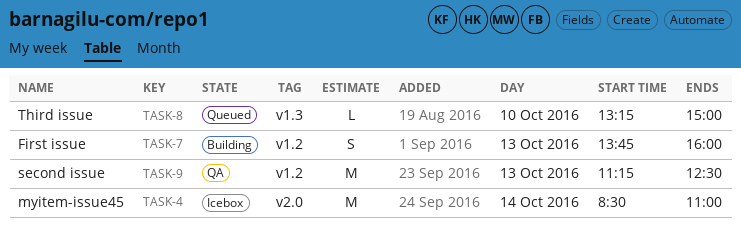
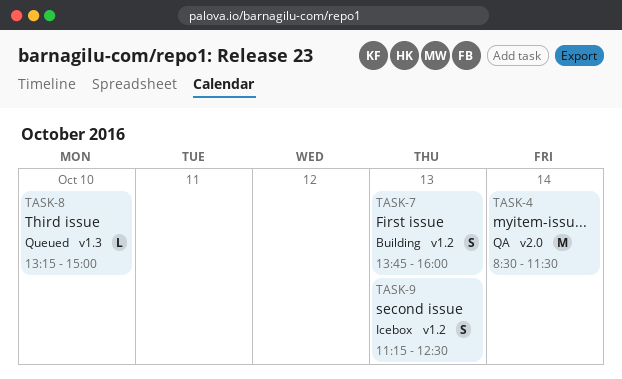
TASK-4, status: Icebox -> QA
TASK-4, ends: 11:00 -> 11:30
TASK-9, status: QA -> Icebox
TASK-9, estimate: M -> S

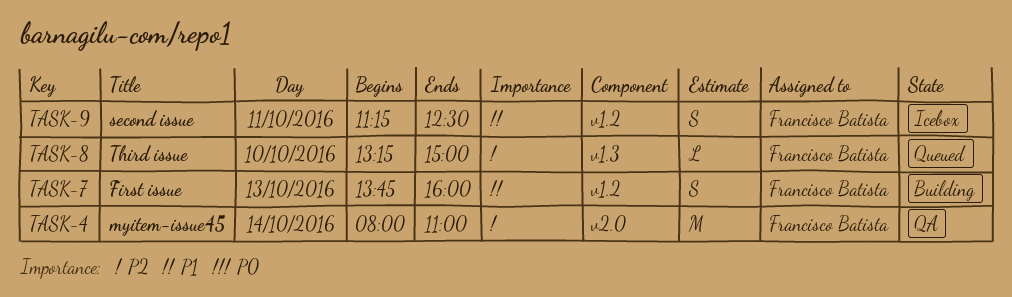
TASK-4, begins: 08:30 -> 08:00
TASK-4, ends: 11:30 -> 11:00
TASK-9, day: Oct 13 -> Oct 11

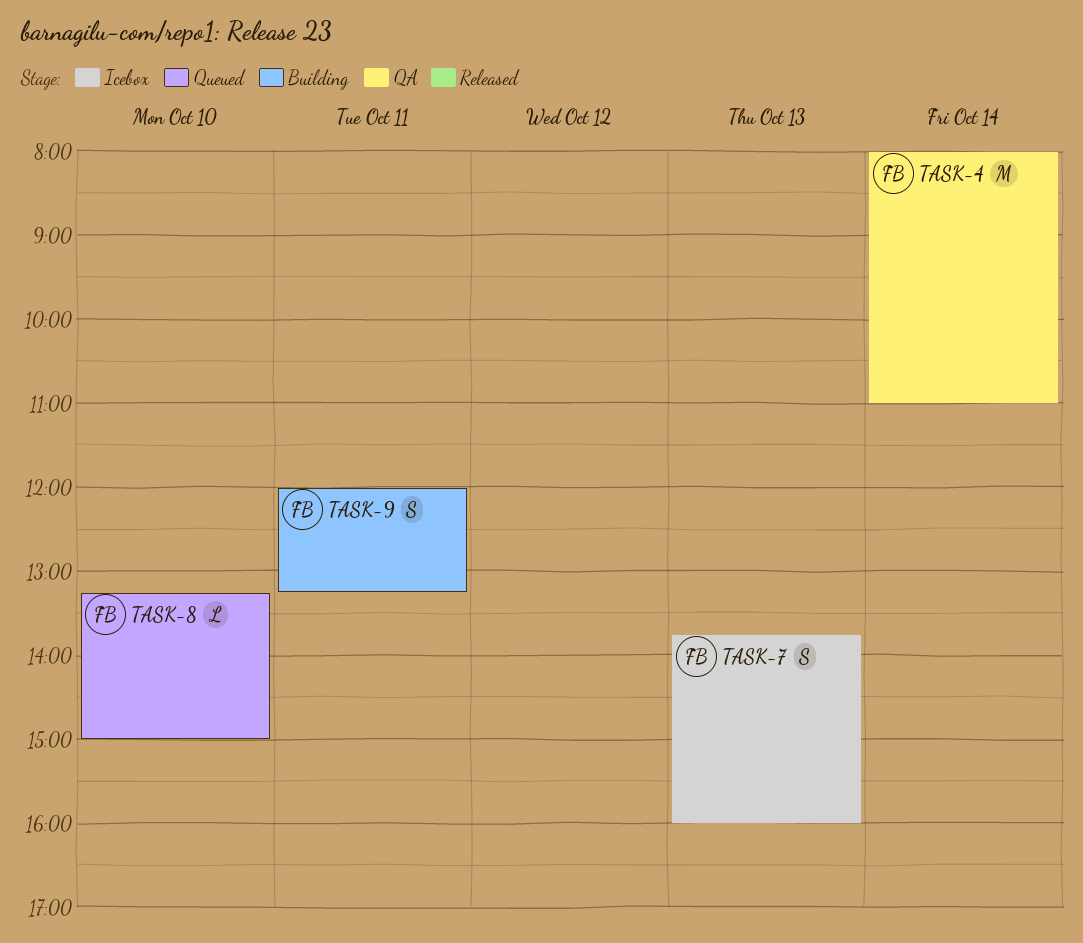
TASK-7, status: Building -> Icebox
TASK-9, status: Icebox -> Building
TASK-9, begins: 11:15 -> 12:00
TASK-9, ends: 12:30 -> 13:15

